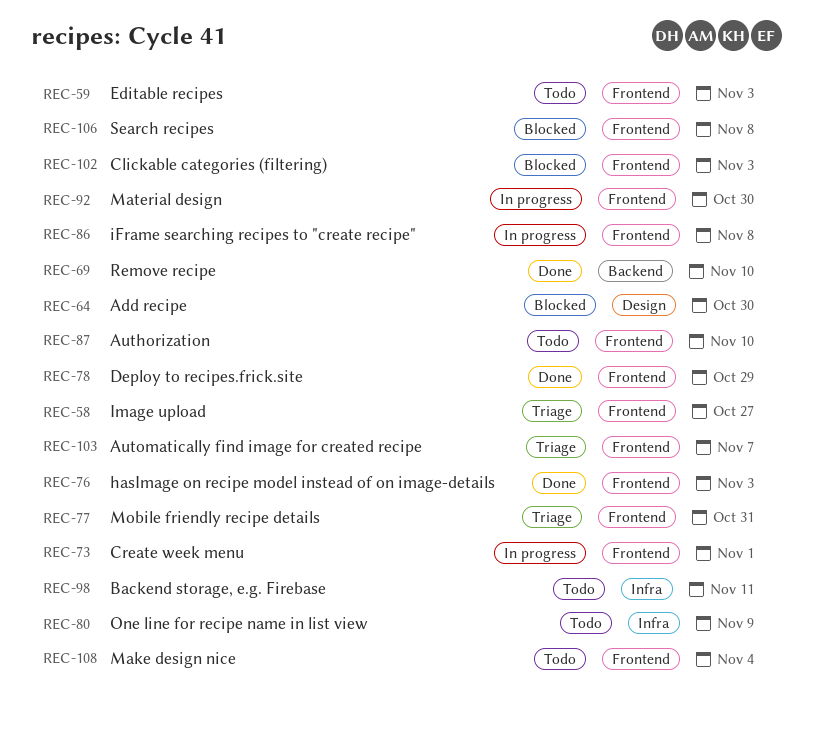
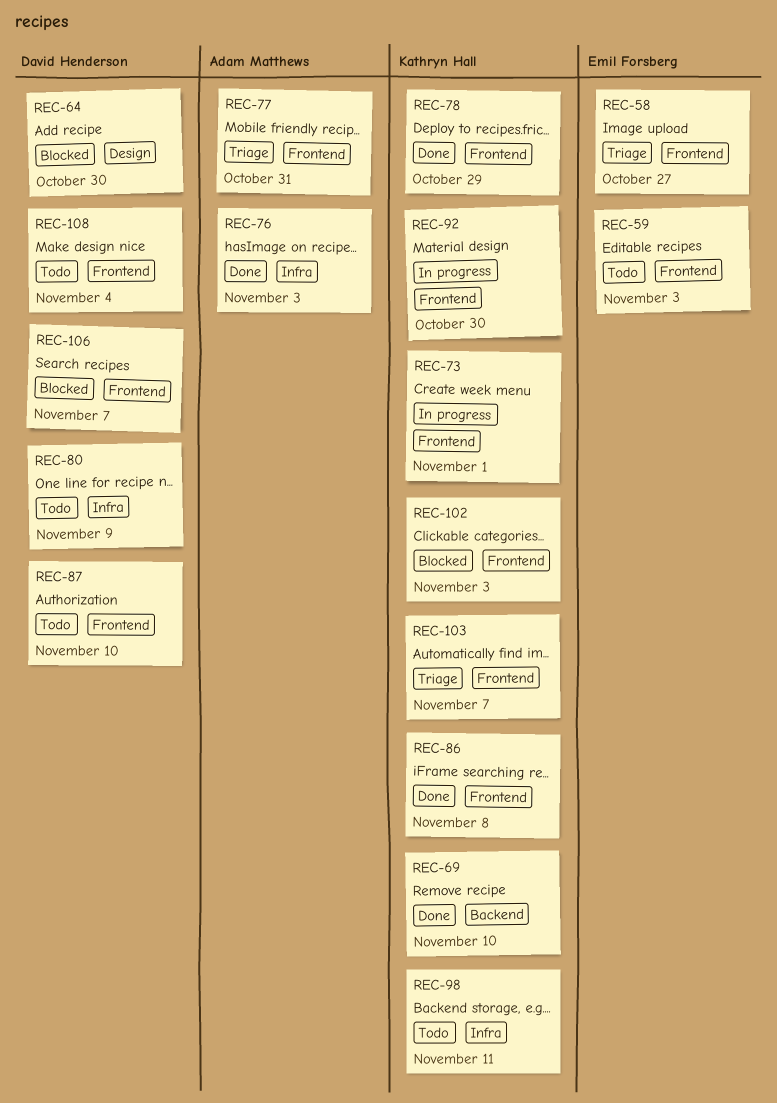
REC-76, label: Frontend -> Infra
REC-86, status: In progress -> Done
REC-106, due: Nov 8 -> Nov 7

